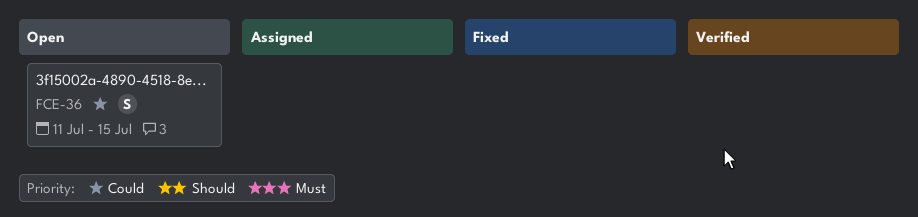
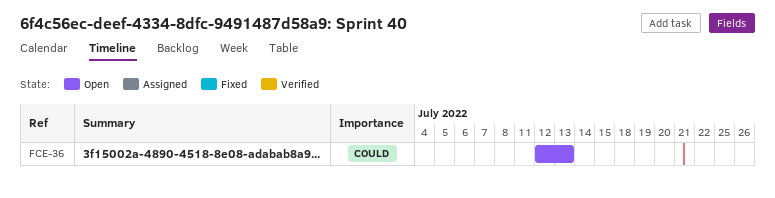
FCE-36, start: Jul 11 -> Jul 12
FCE-36, due: Jul 15 -> Jul 13

